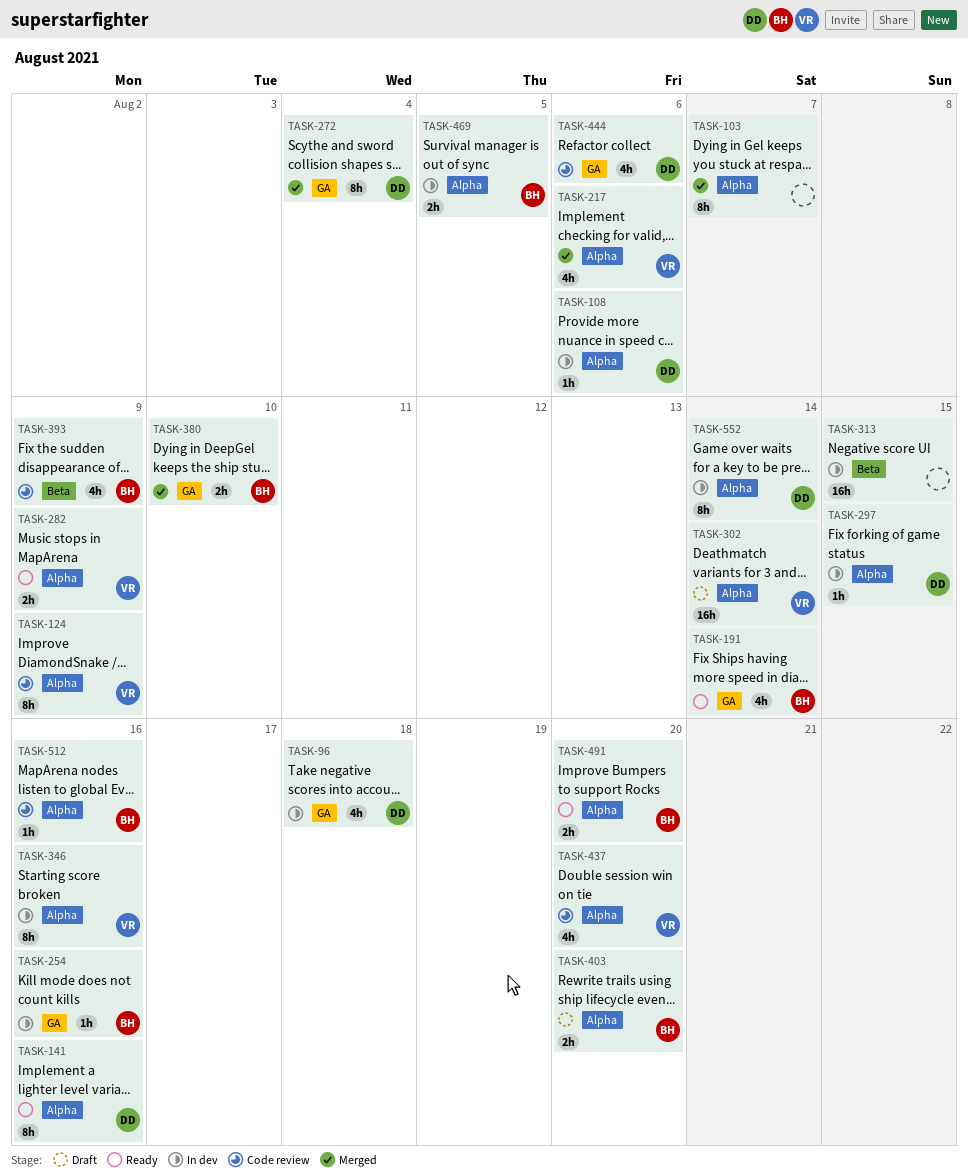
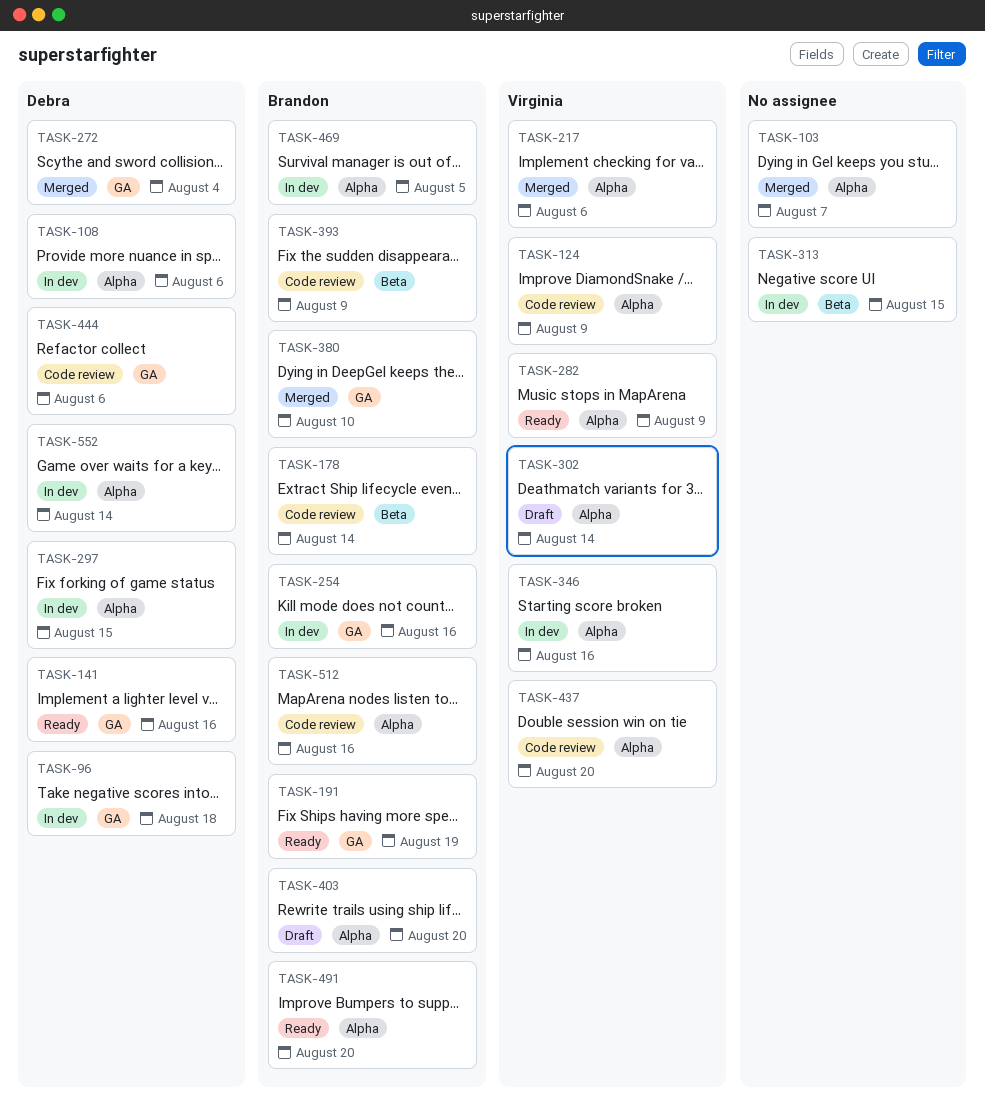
TASK-141, label: Alpha -> GA
TASK-178: none -> present
TASK-191, due: Aug 14 -> Aug 19

